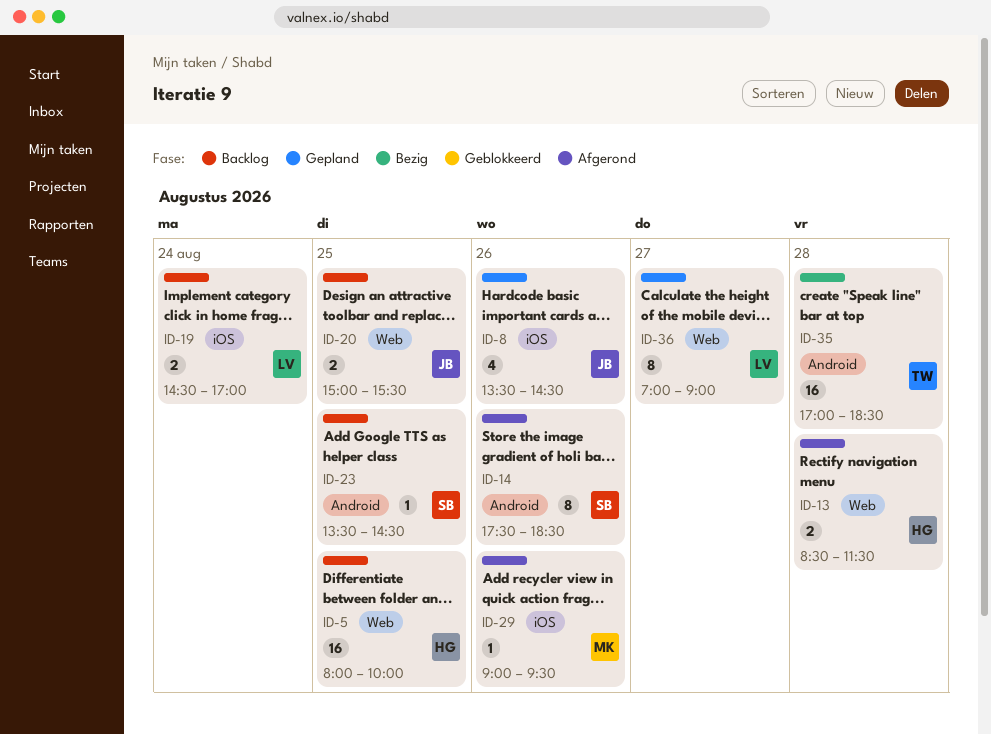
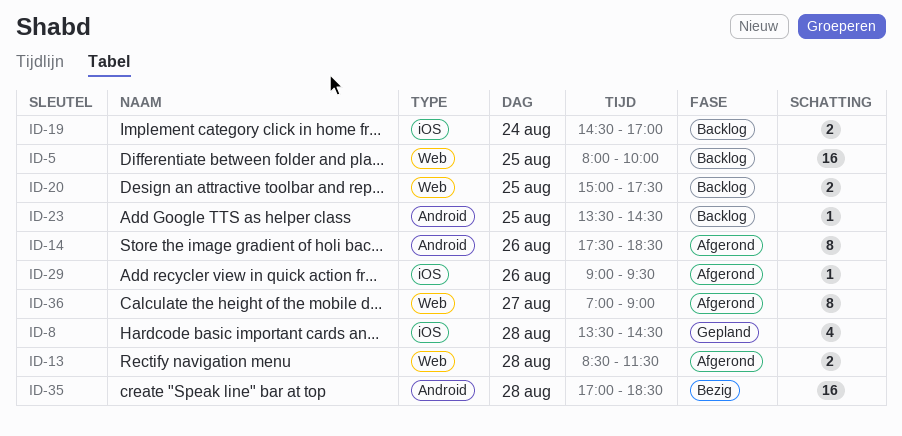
ID-8, day: Aug 26 -> Aug 28
ID-20, ends: 15:30 -> 17:30
ID-36, status: Gepland -> Afgerond

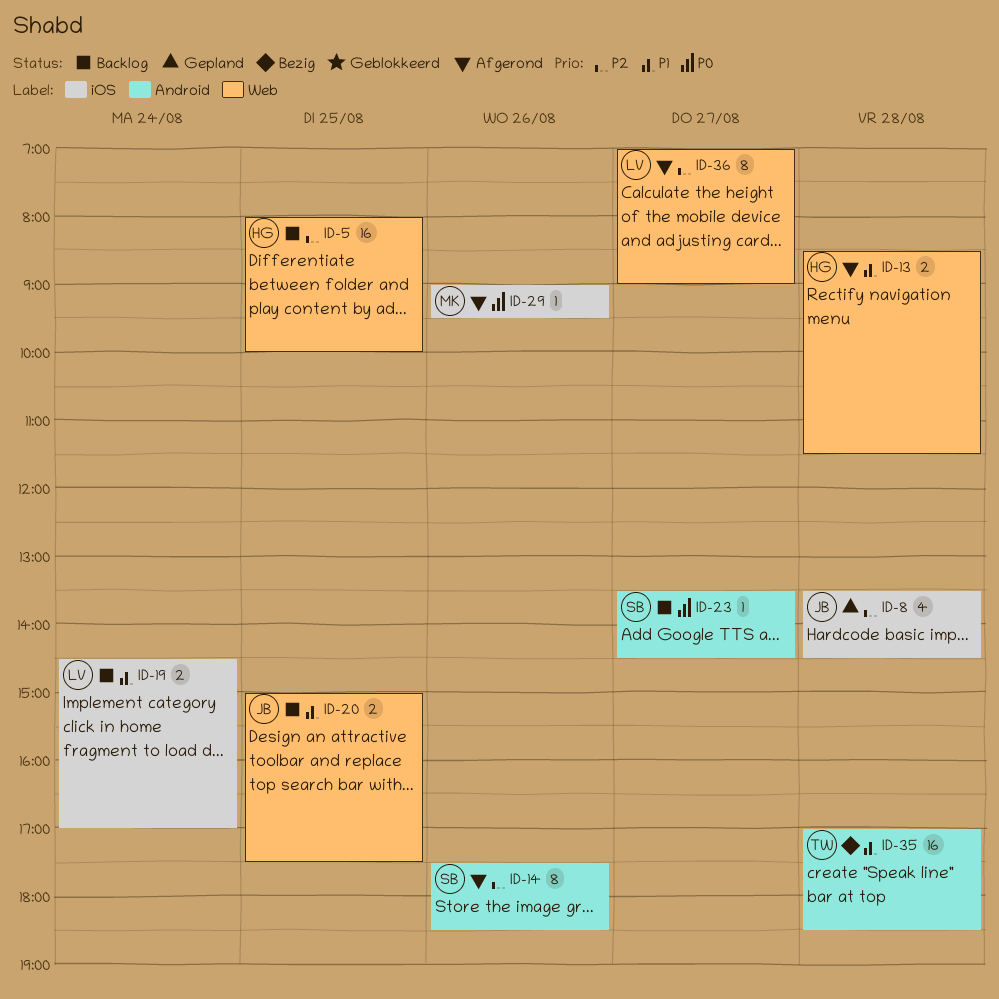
ID-23, day: Aug 25 -> Aug 27

